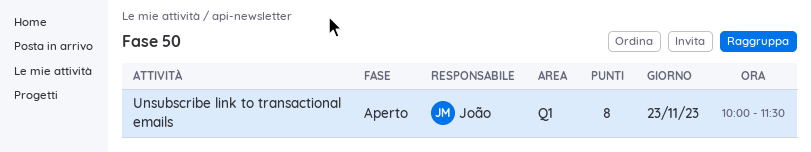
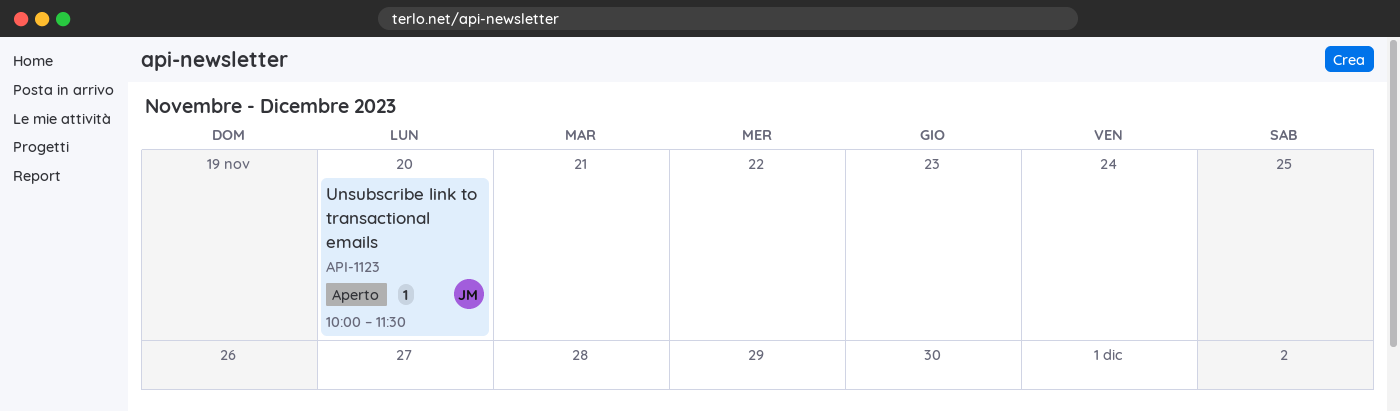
Unsubscribe link to transactional emails, estimate: 8 -> 1
Unsubscribe link to transactional emails, day: Nov 23 -> Nov 20

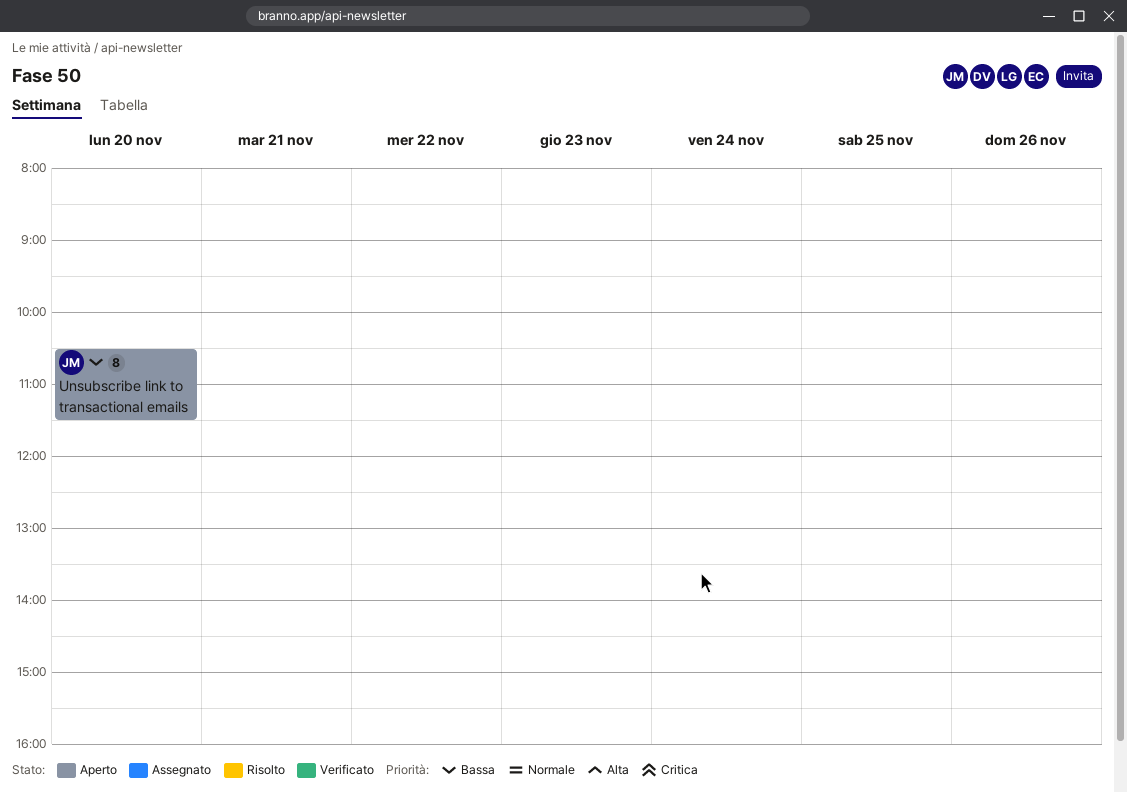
Unsubscribe link to transactional emails, estimate: 1 -> 8
Unsubscribe link to transactional emails, begins: 10:00 -> 10:30

